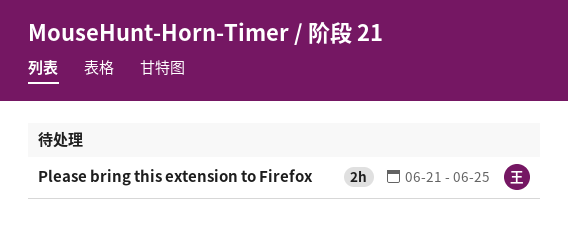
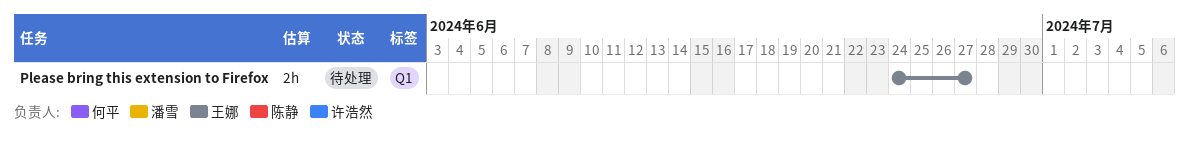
Please bring this extension to Firefox, start: Jun 21 -> Jun 24
Please bring this extension to Firefox, due: Jun 25 -> Jun 27

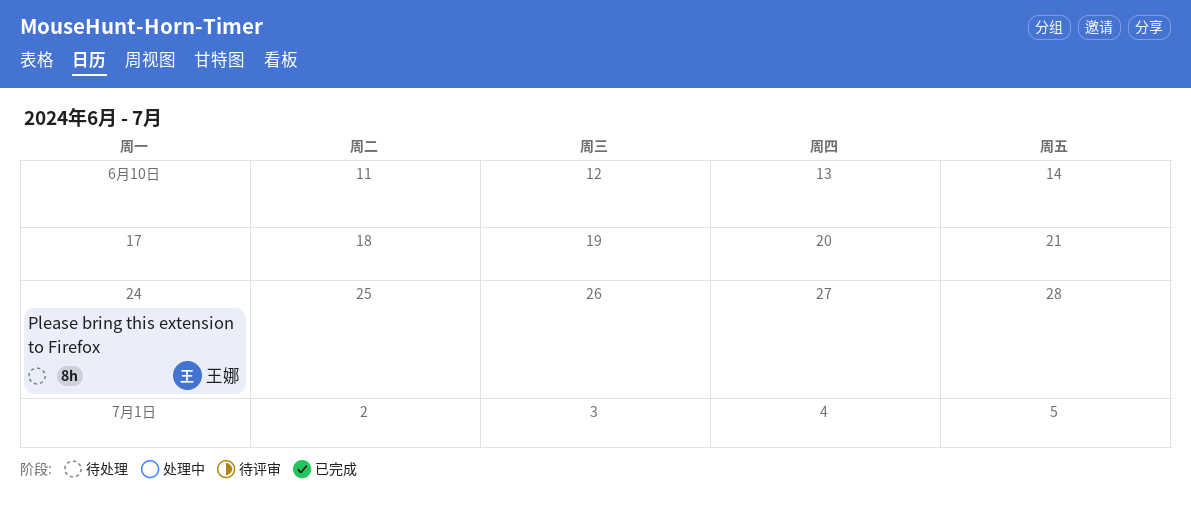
Please bring this extension to Firefox, estimate: 2h -> 8h
Please bring this extension to Firefox, due: Jun 27 -> Jun 24

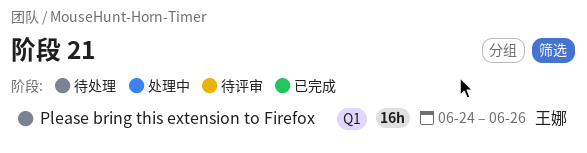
Please bring this extension to Firefox, estimate: 8h -> 16h
Please bring this extension to Firefox, due: Jun 24 -> Jun 26

